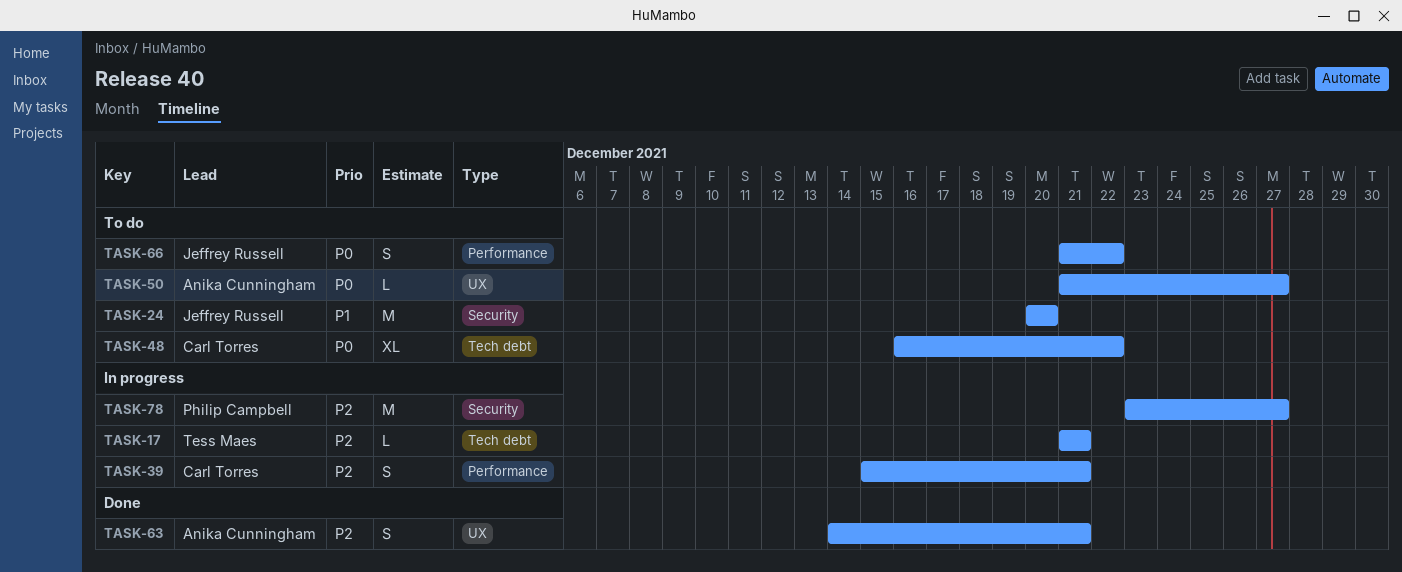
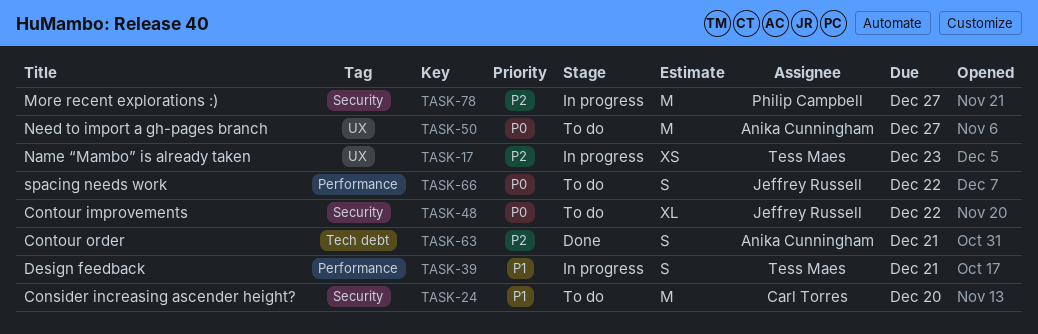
TASK-17, label: Tech debt -> UX
TASK-17, estimate: L -> XS
TASK-17, due: Dec 21 -> Dec 23
TASK-24, owner: Jeffrey Russell -> Carl Torres
TASK-39, owner: Carl Torres -> Tess Maes
TASK-39, priority: P2 -> P1
TASK-48, owner: Carl Torres -> Jeffrey Russell
TASK-48, label: Tech debt -> Security
TASK-50, estimate: L -> M
TASK-63, label: UX -> Tech debt

